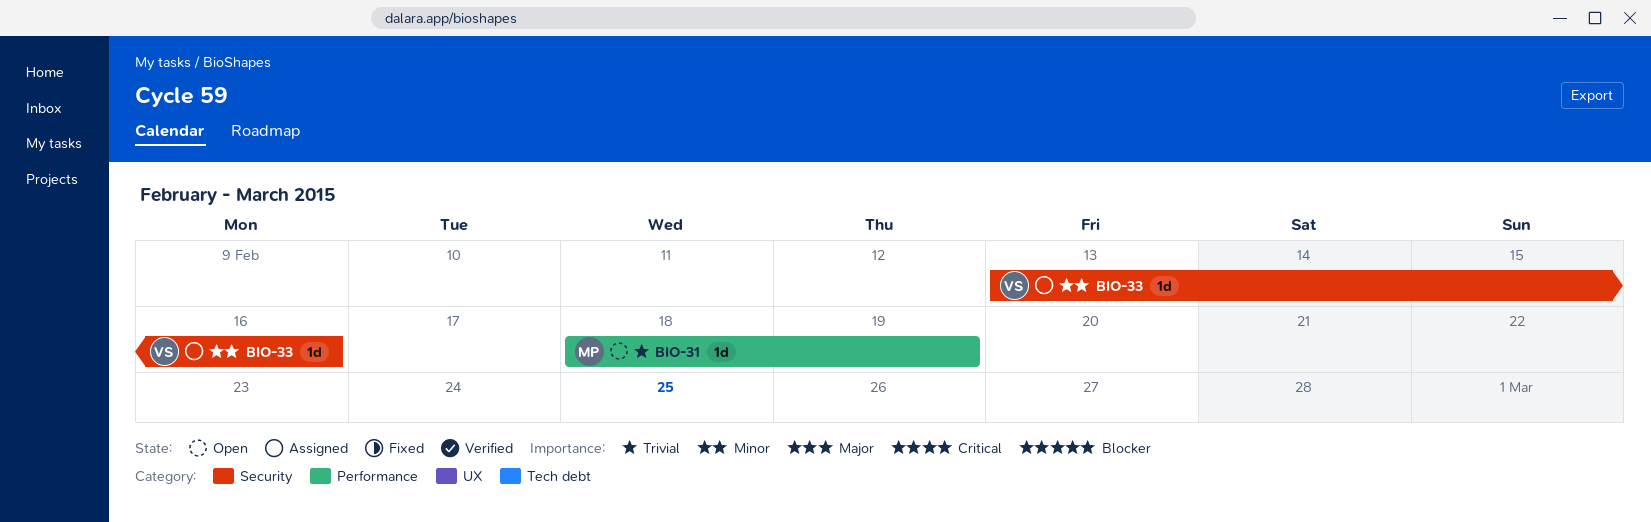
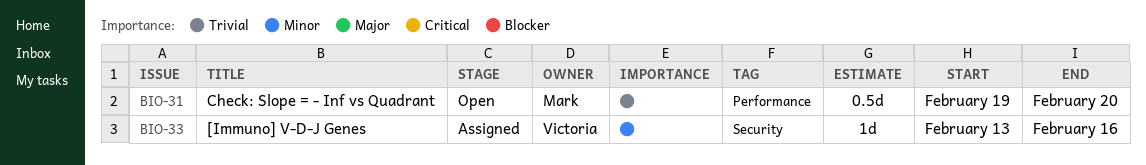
BIO-31, estimate: 1d -> 0.5d
BIO-31, start: Feb 18 -> Feb 19
BIO-31, due: Feb 19 -> Feb 20

